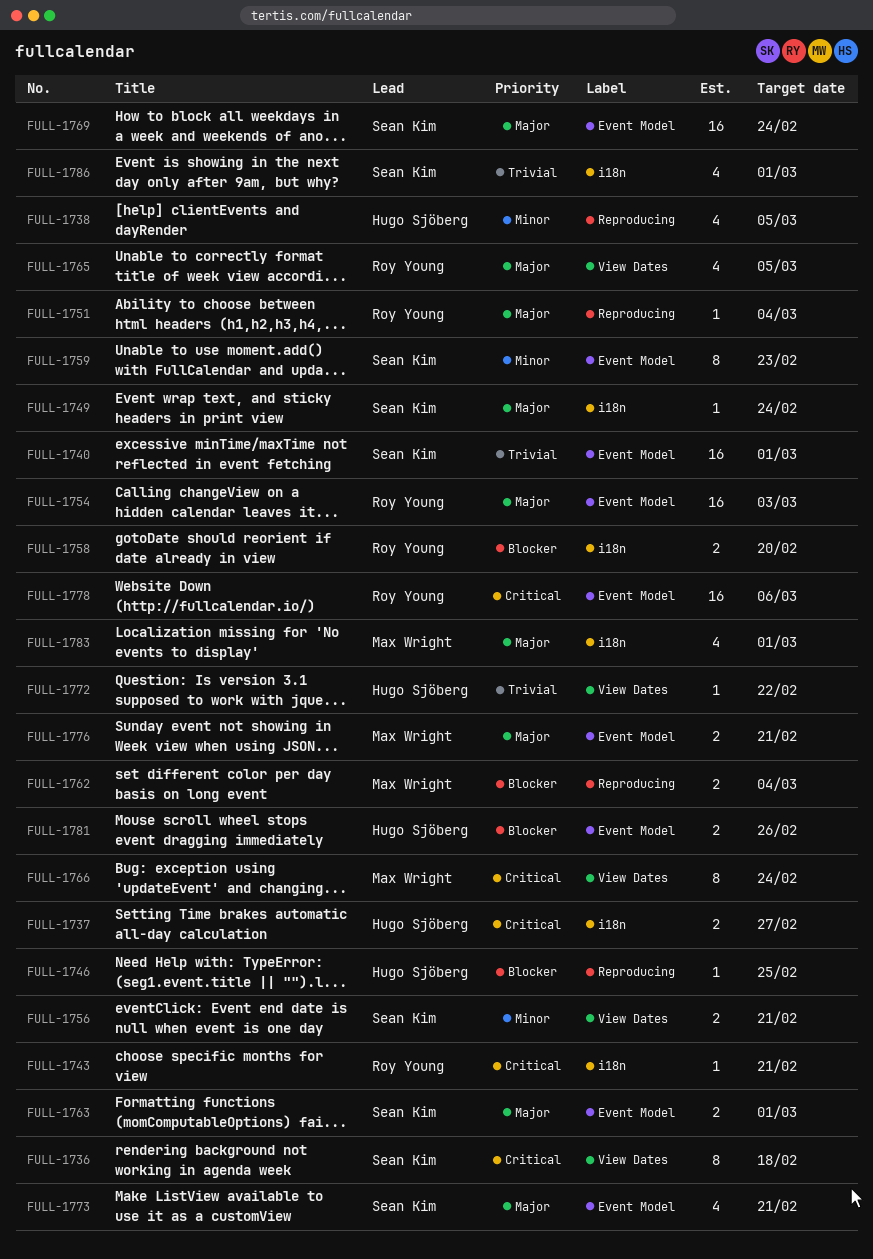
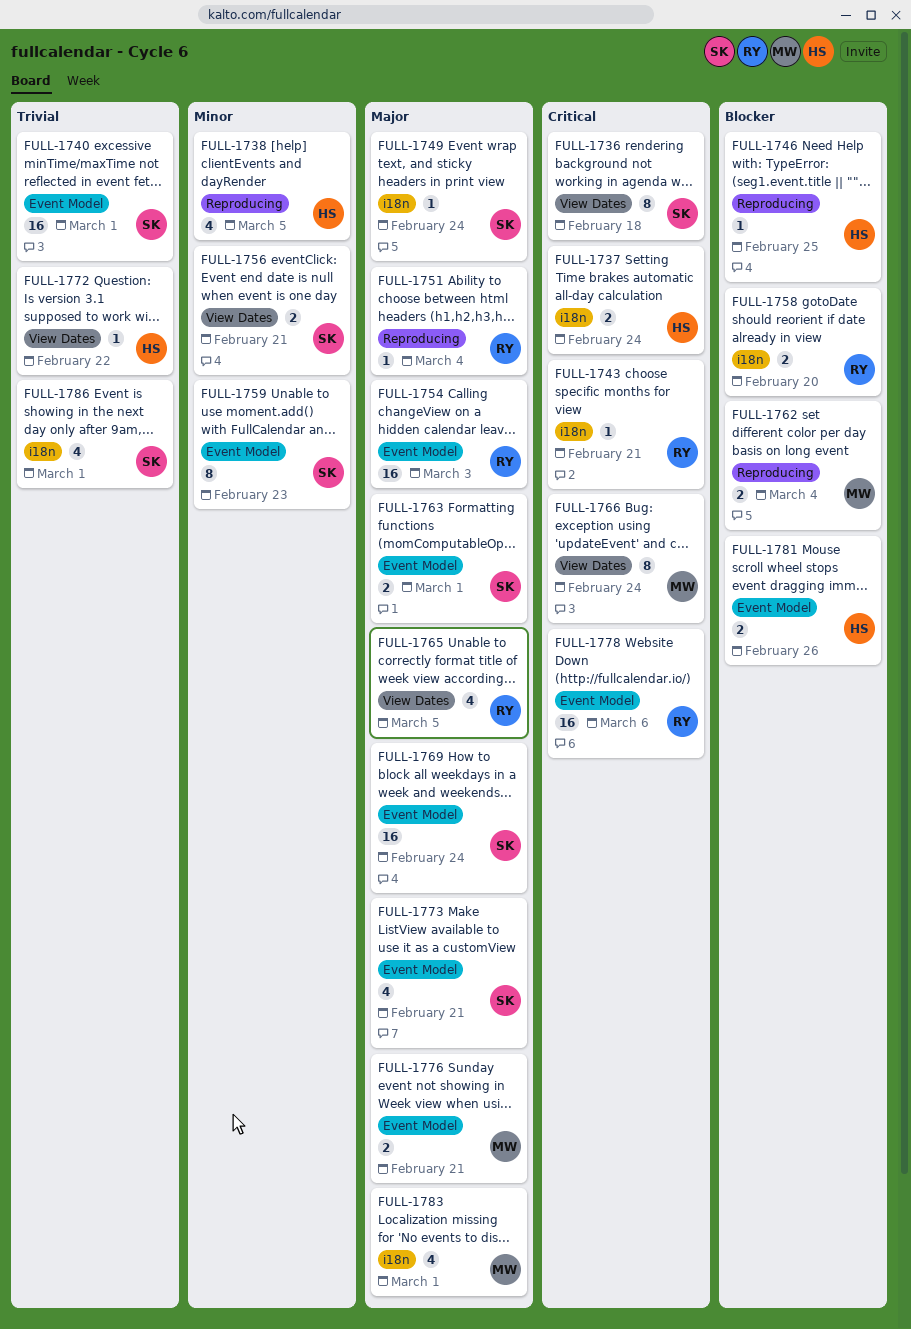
FULL-1737, due: Feb 27 -> Feb 24

